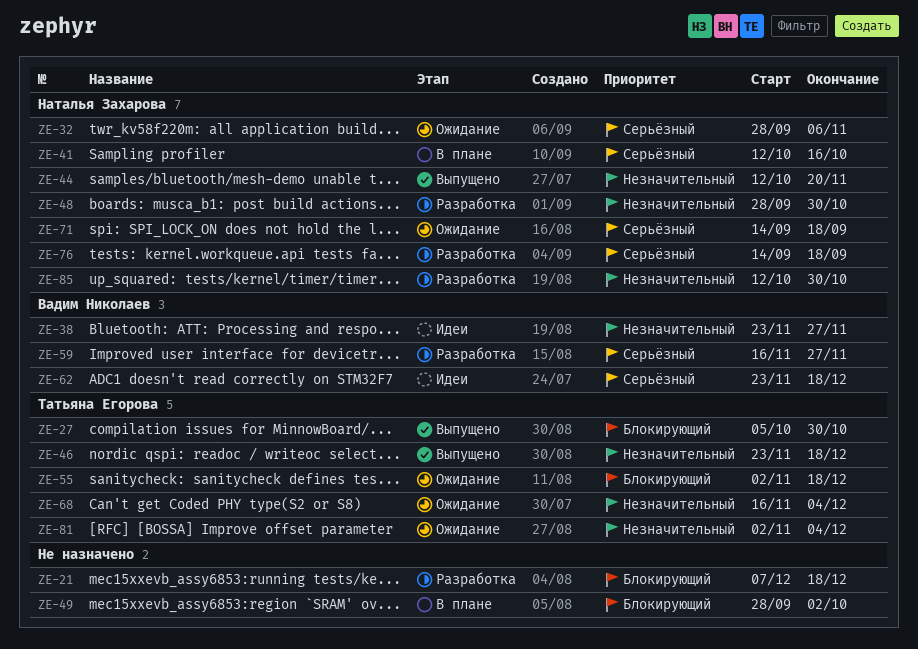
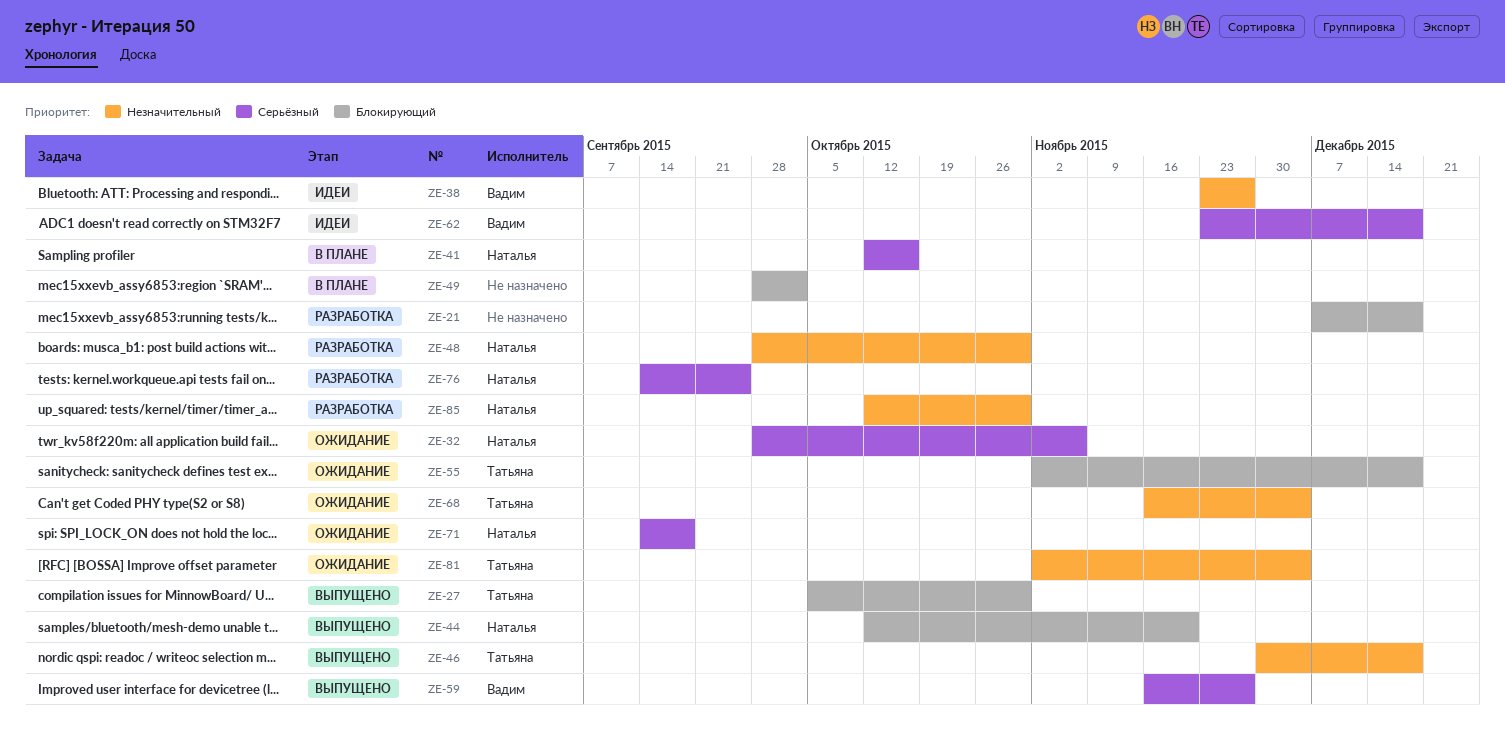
ZE-44, priority: Незначительный -> Блокирующий
ZE-46, start: Nov 23 -> Nov 30
ZE-59, status: Разработка -> Выпущено
ZE-76, due: Sep 18 -> Sep 25

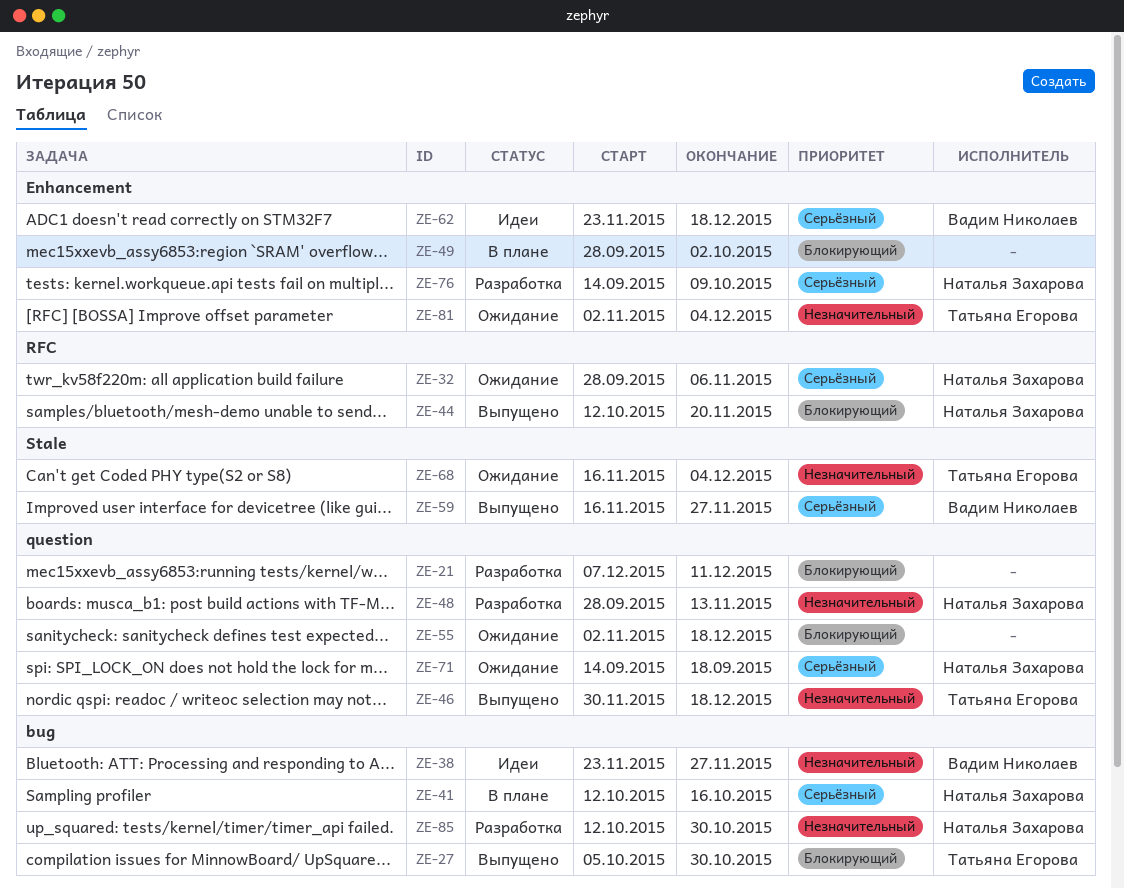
ZE-21, due: Dec 18 -> Dec 11
ZE-48, due: Oct 30 -> Nov 13
ZE-55, owner: Татьяна Егорова -> none
ZE-76, due: Sep 25 -> Oct 9

